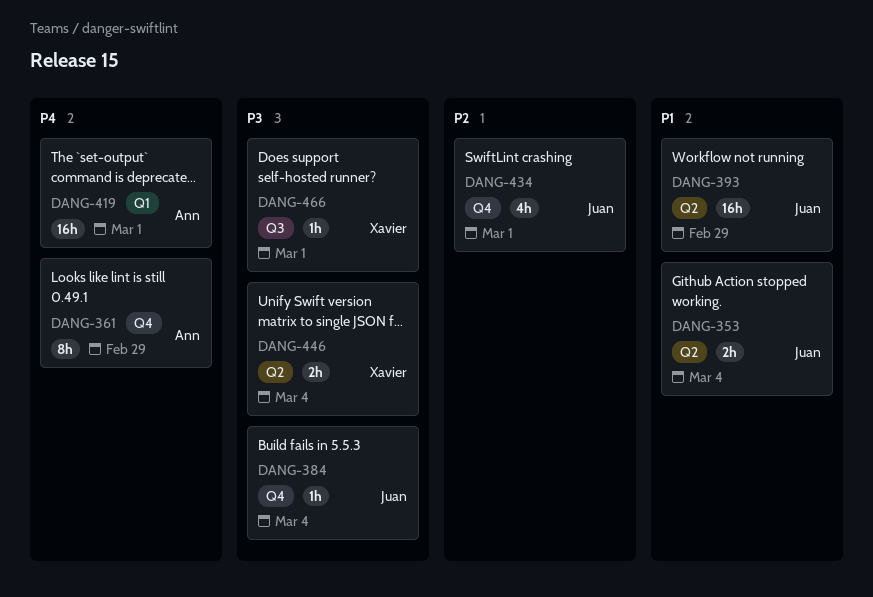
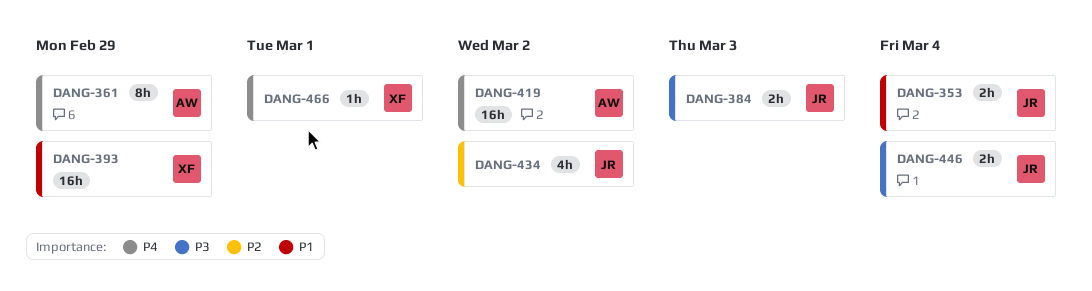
DANG-384, estimate: 1h -> 2h
DANG-384, due: Mar 4 -> Mar 3
DANG-393, owner: Juan -> Xavier
DANG-419, due: Mar 1 -> Mar 2
DANG-434, due: Mar 1 -> Mar 2
DANG-446, owner: Xavier -> Juan
DANG-466, priority: P3 -> P4

